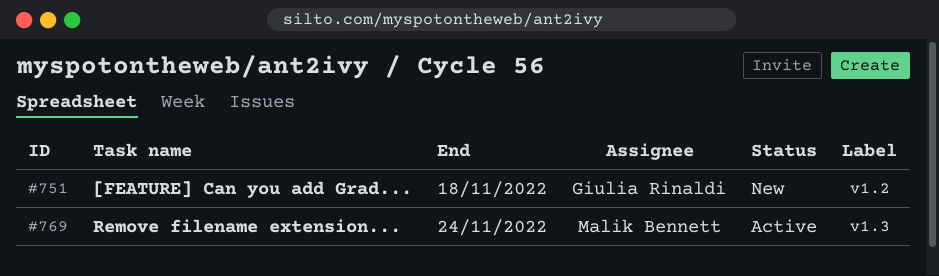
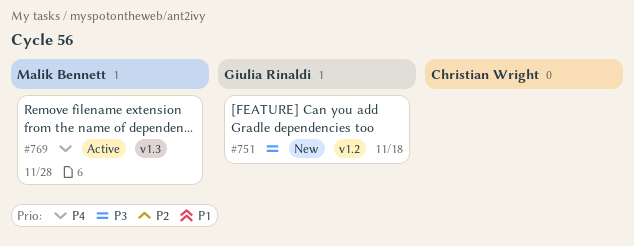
#769, due: Nov 24 -> Nov 28

